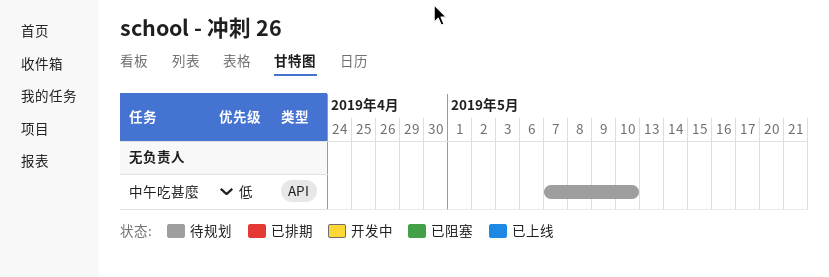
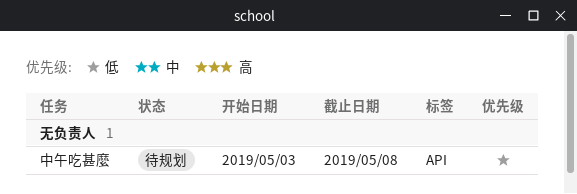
中午吃甚麼, start: May 7 -> May 3
中午吃甚麼, due: May 10 -> May 8

